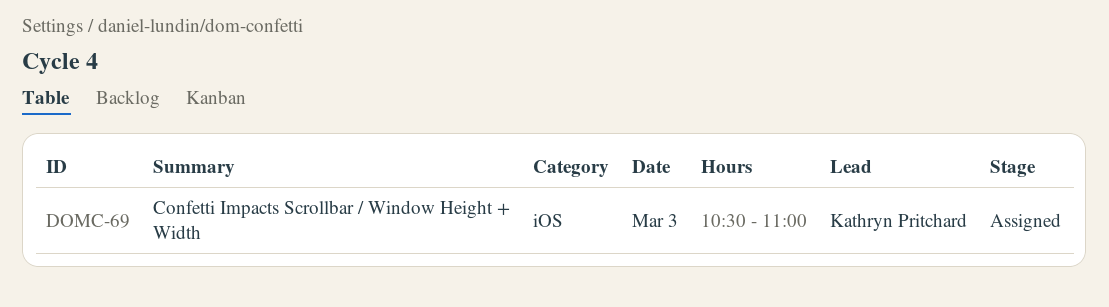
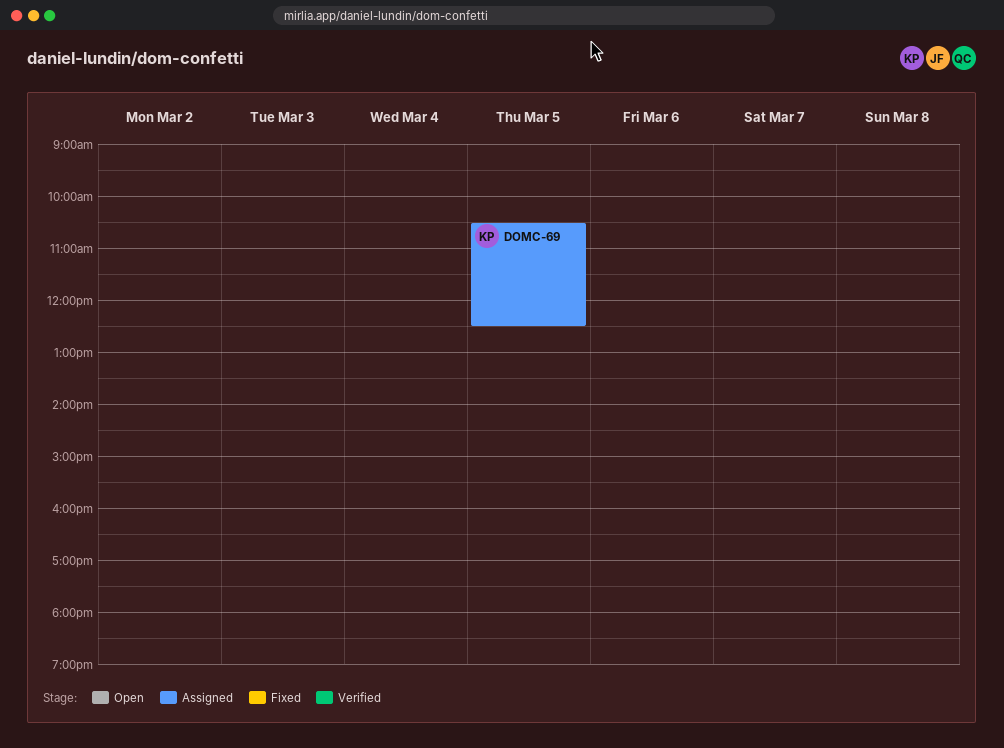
DOMC-69, day: Mar 3 -> Mar 5
DOMC-69, ends: 11:00 -> 12:30

